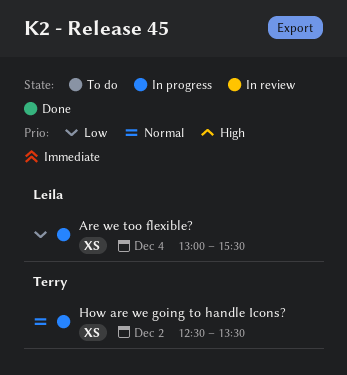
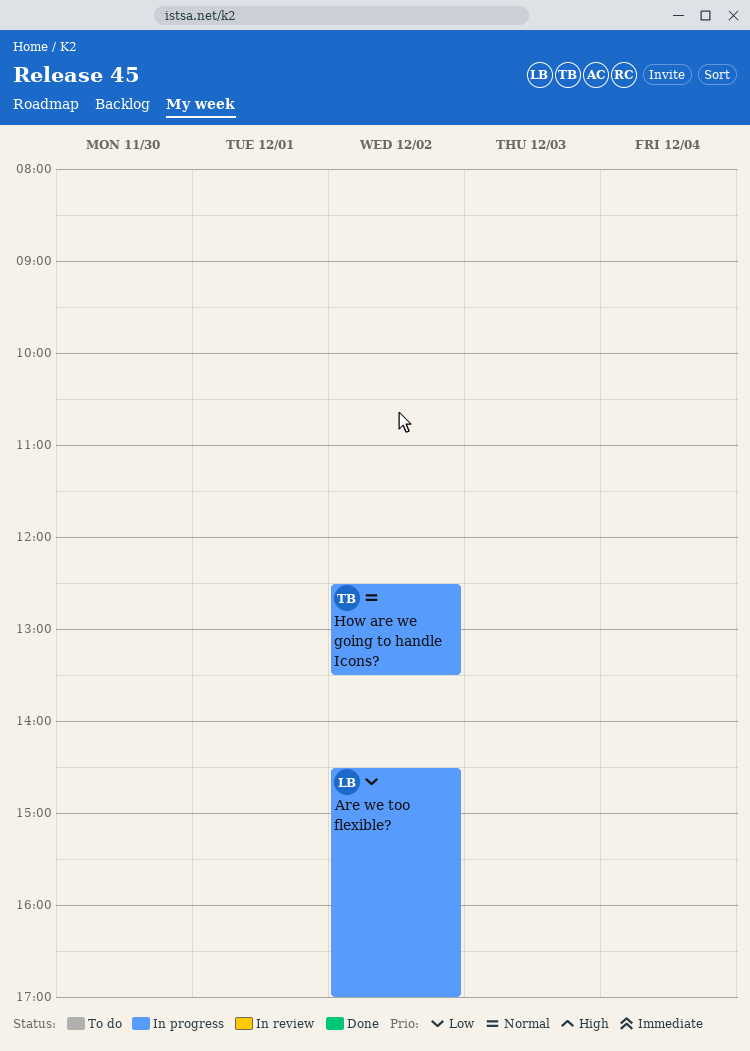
Are we too flexible?, day: Dec 4 -> Dec 2
Are we too flexible?, begins: 13:00 -> 14:30
Are we too flexible?, ends: 15:30 -> 17:00

